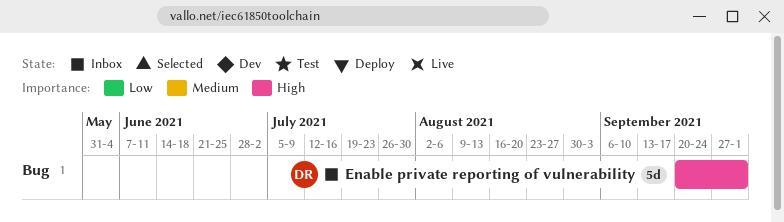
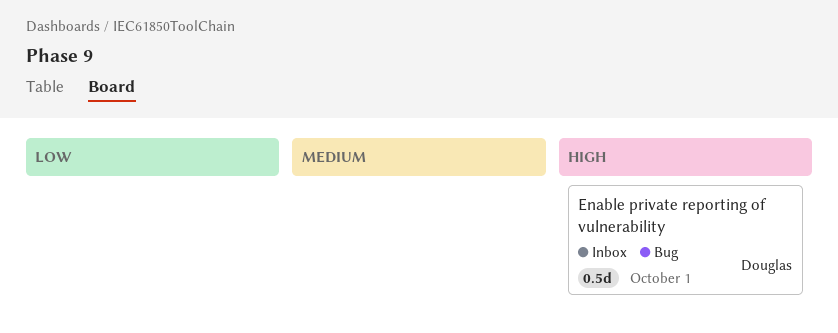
Enable private reporting of vulnerability, estimate: 5d -> 0.5d

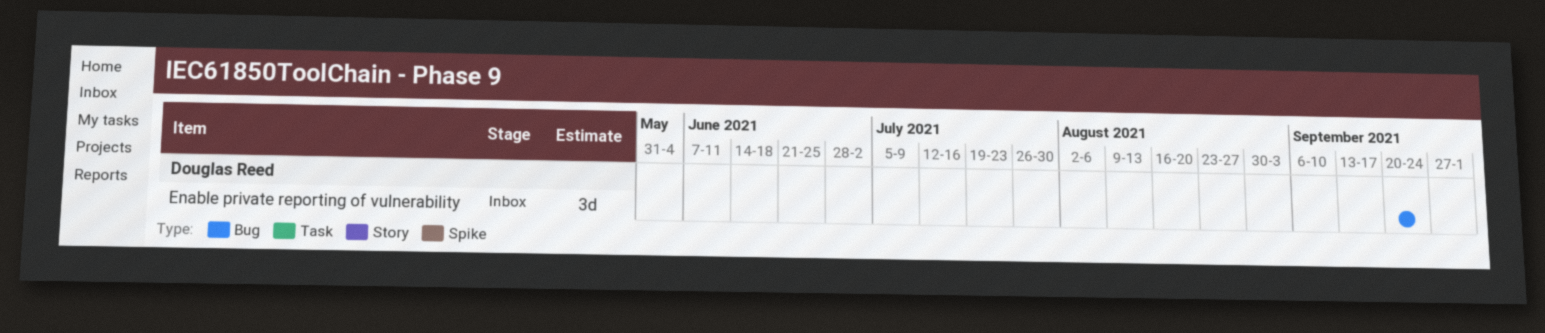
Enable private reporting of vulnerability, estimate: 0.5d -> 3d
Enable private reporting of vulnerability, due: Oct 1 -> Sep 24

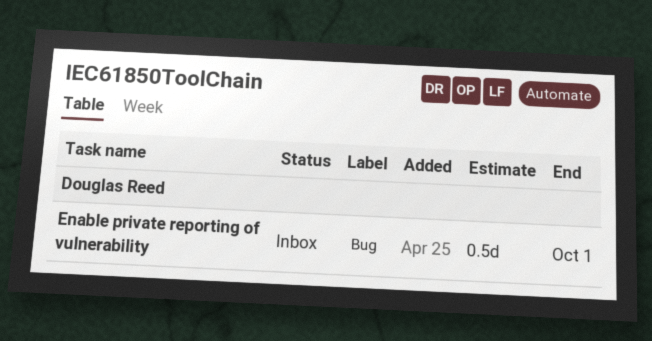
Enable private reporting of vulnerability, estimate: 3d -> 0.5d
Enable private reporting of vulnerability, due: Sep 24 -> Oct 1

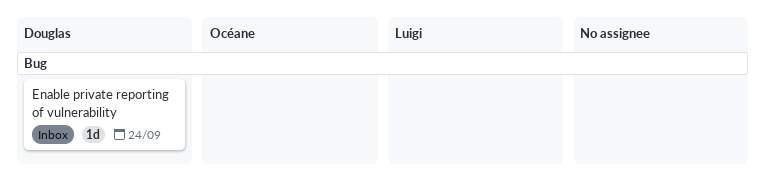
Enable private reporting of vulnerability, estimate: 0.5d -> 1d
Enable private reporting of vulnerability, due: Oct 1 -> Sep 24

